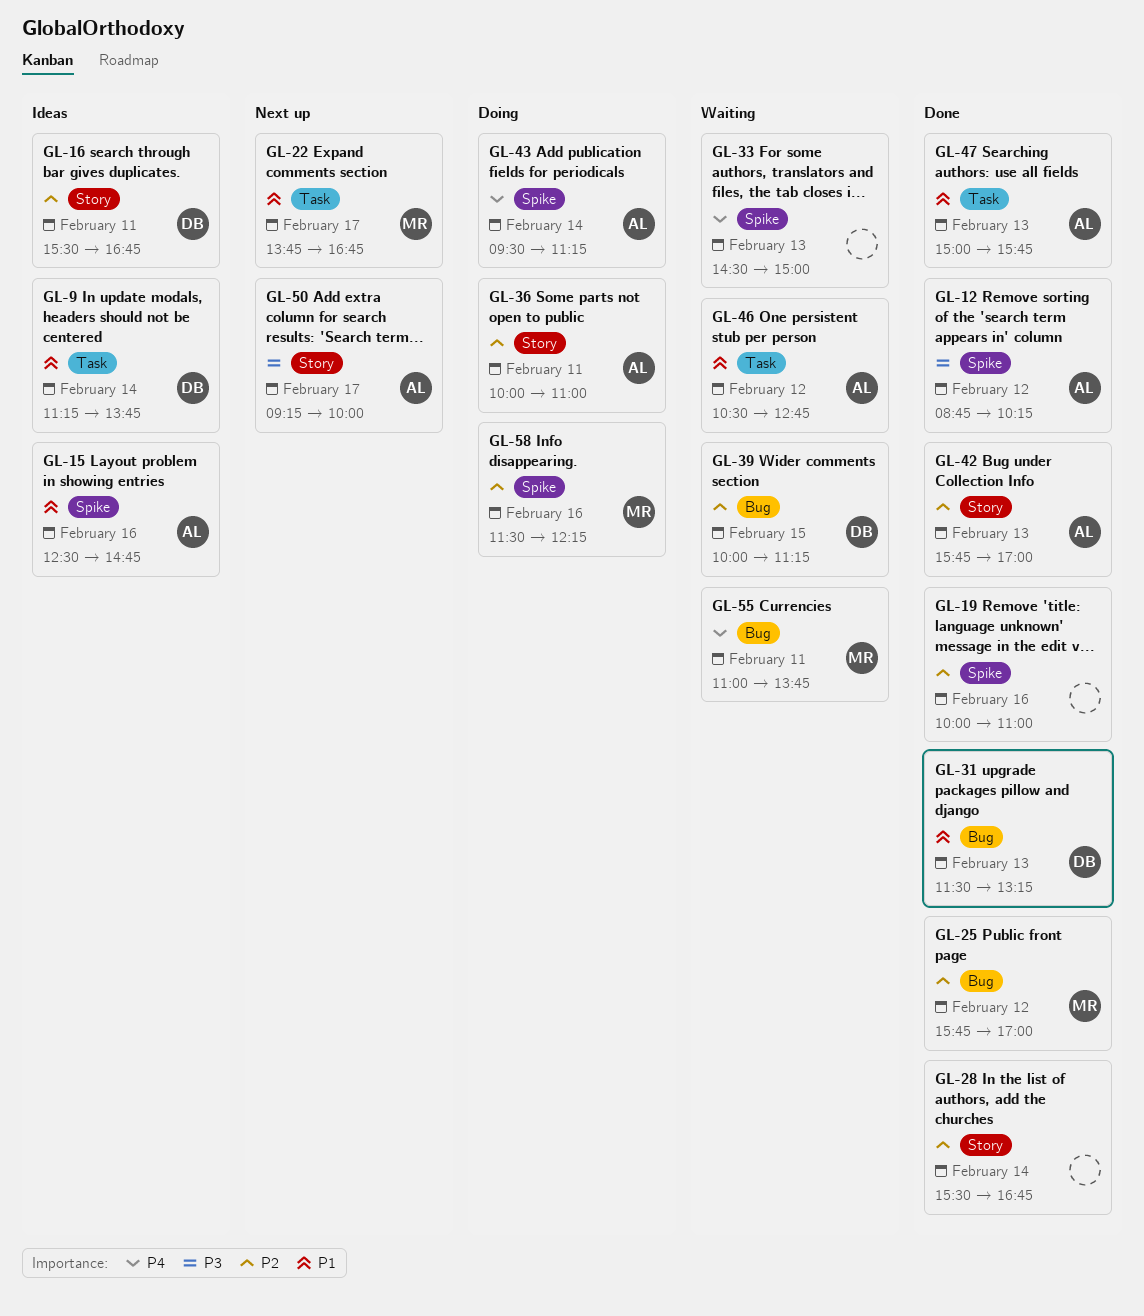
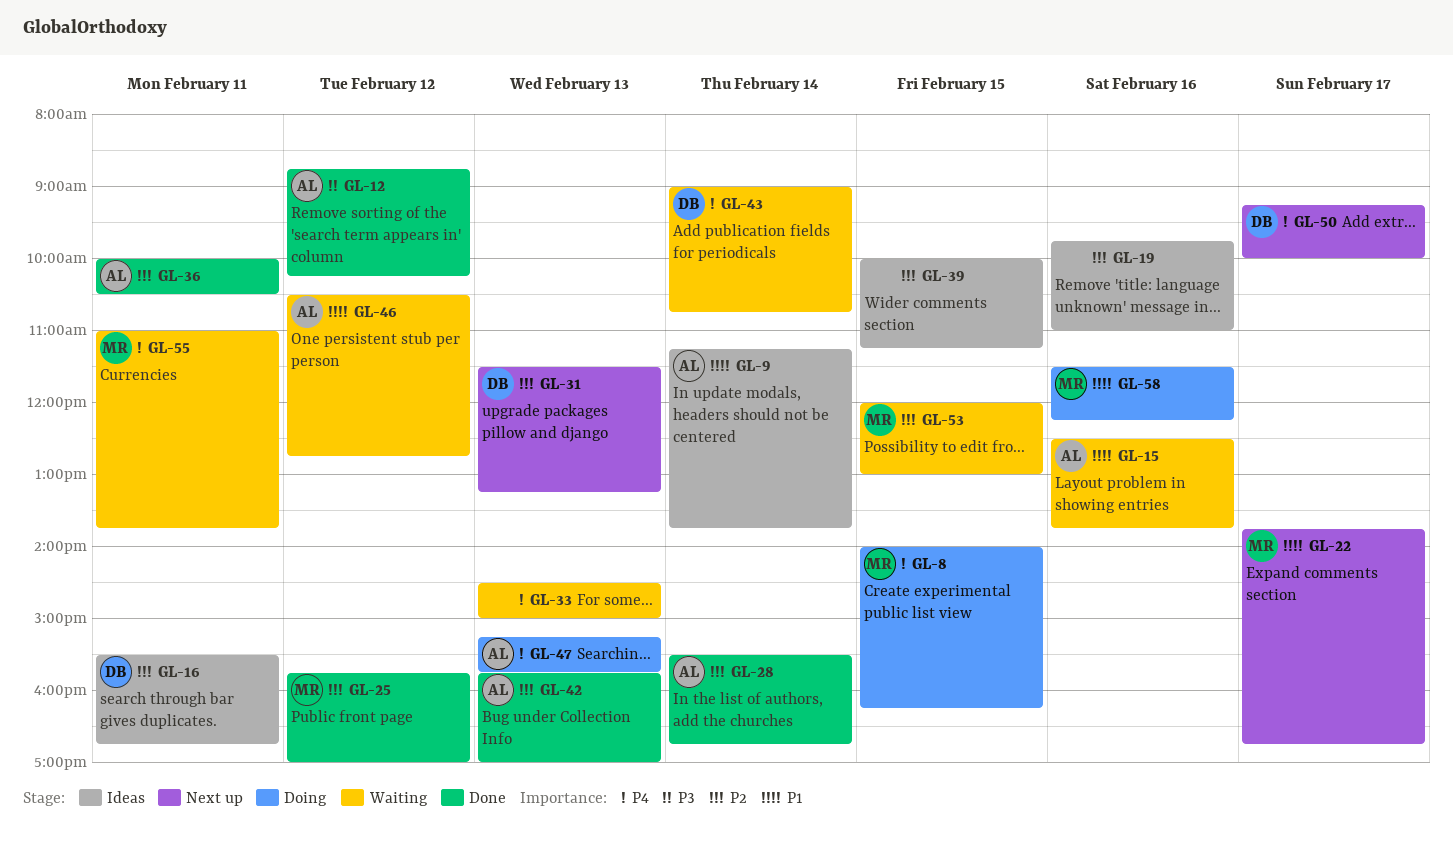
GL-8: none -> present
GL-9, owner: DB -> AL
GL-15, status: Ideas -> Waiting
GL-15, ends: 14:45 -> 13:45
GL-19, status: Done -> Ideas
GL-19, begins: 10:00 -> 09:45
GL-28, owner: none -> AL
GL-31, status: Done -> Next up
GL-31, priority: P1 -> P2
GL-36, status: Doing -> Done
GL-36, ends: 11:00 -> 10:30
GL-39, status: Waiting -> Ideas
GL-39, owner: DB -> none
GL-43, status: Doing -> Waiting
GL-43, owner: AL -> DB
GL-43, begins: 09:30 -> 09:00
GL-43, ends: 11:15 -> 10:45
GL-47, status: Done -> Doing
GL-47, priority: P1 -> P4
GL-47, begins: 15:00 -> 15:15
GL-50, owner: AL -> DB
GL-50, priority: P3 -> P4
GL-53: none -> present
GL-58, priority: P2 -> P1

